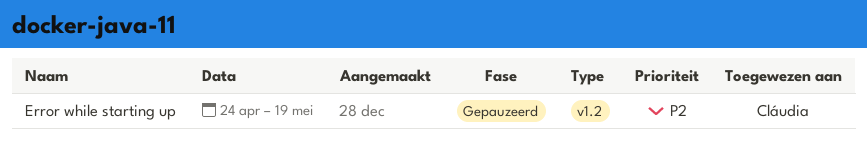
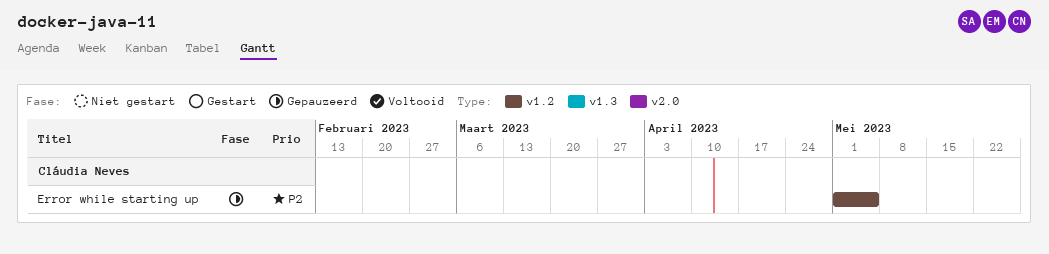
Error while starting up, start: Apr 24 -> May 1
Error while starting up, due: May 19 -> May 5

